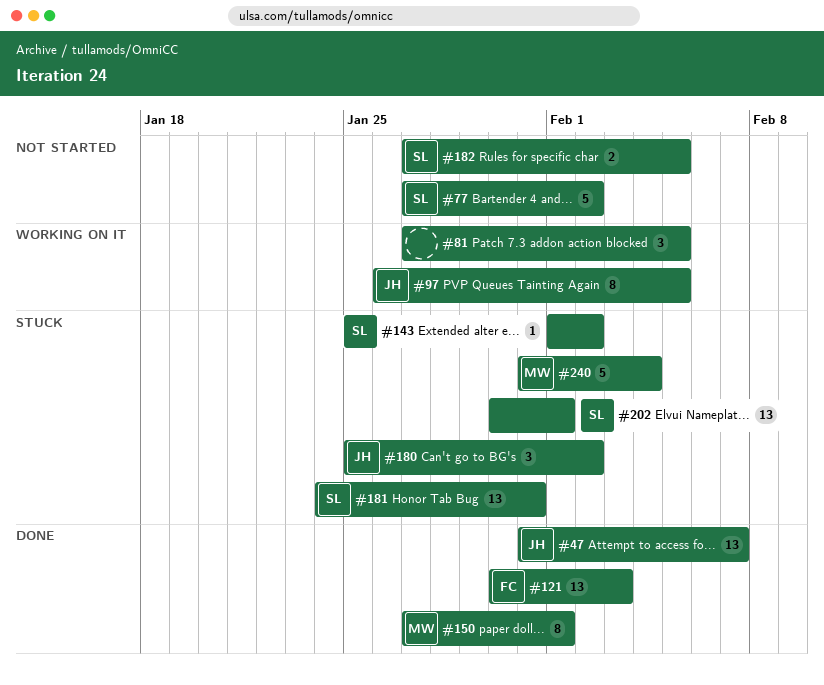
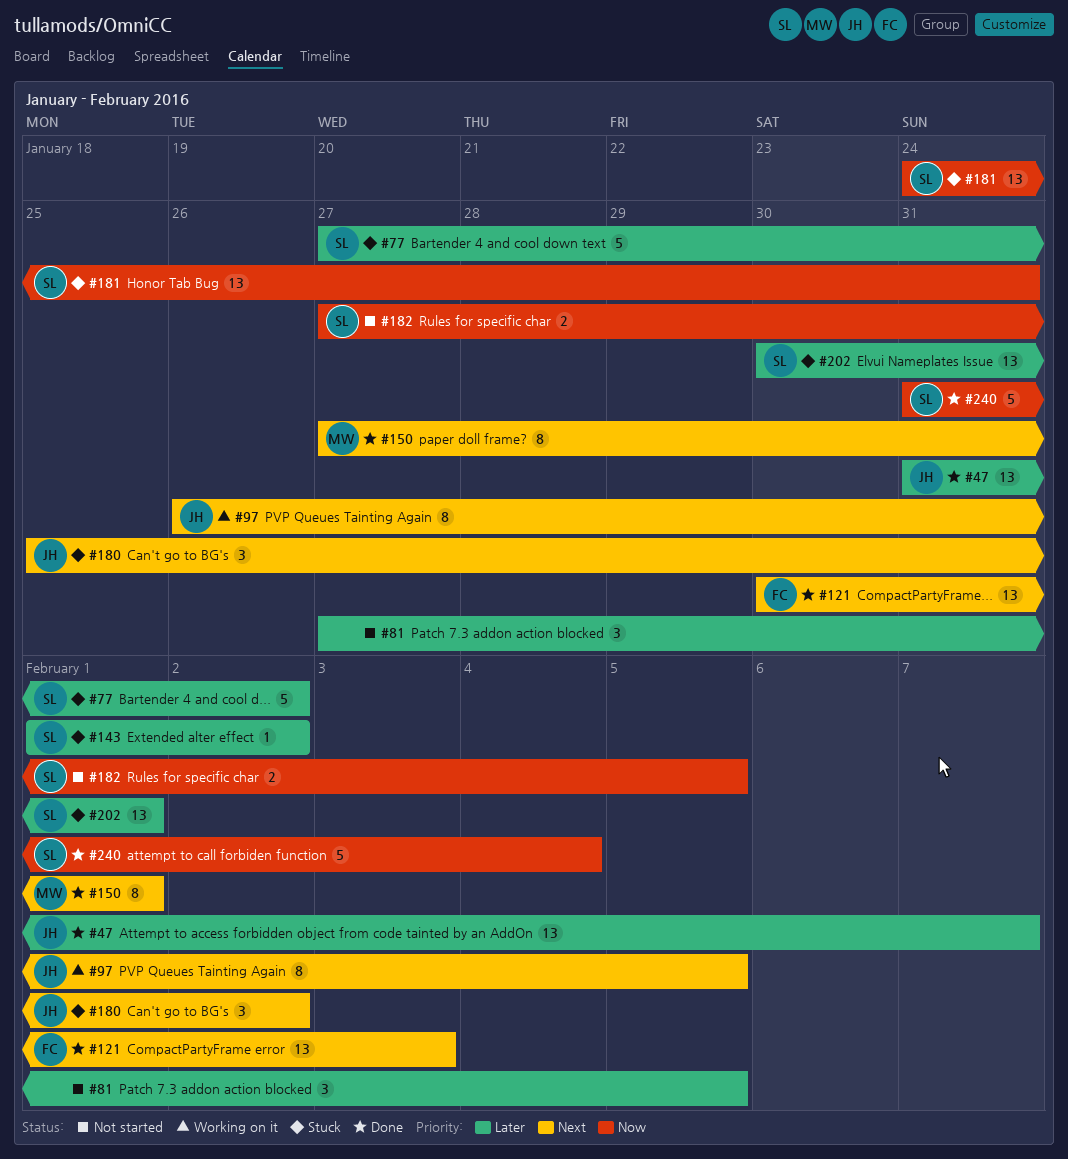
#77, status: Not started -> Stuck
#81, status: Working on it -> Not started
#240, status: Stuck -> Done
#240, owner: MW -> SL

